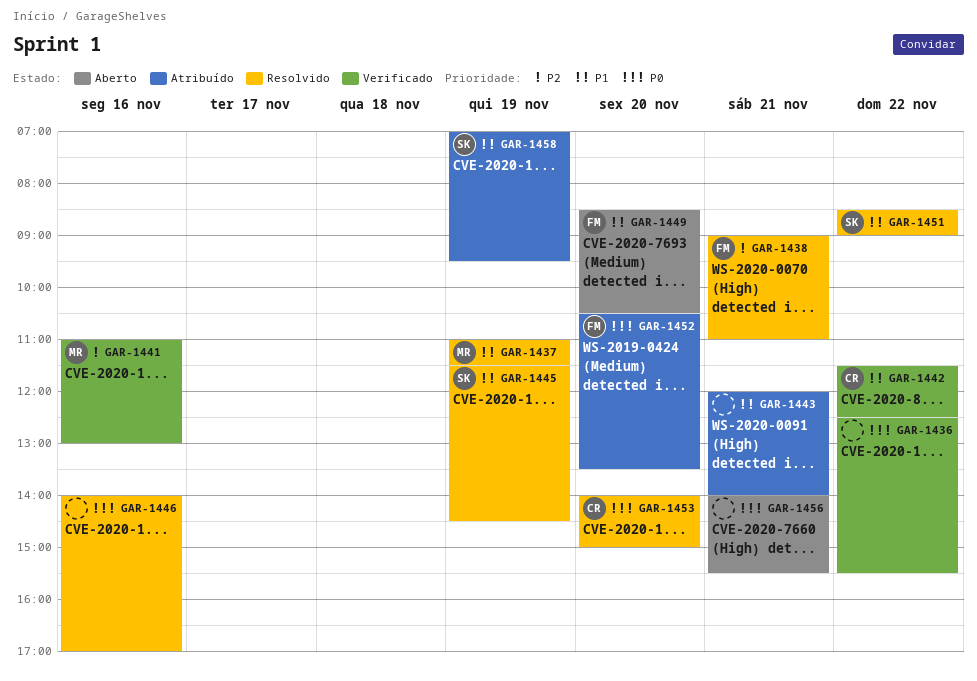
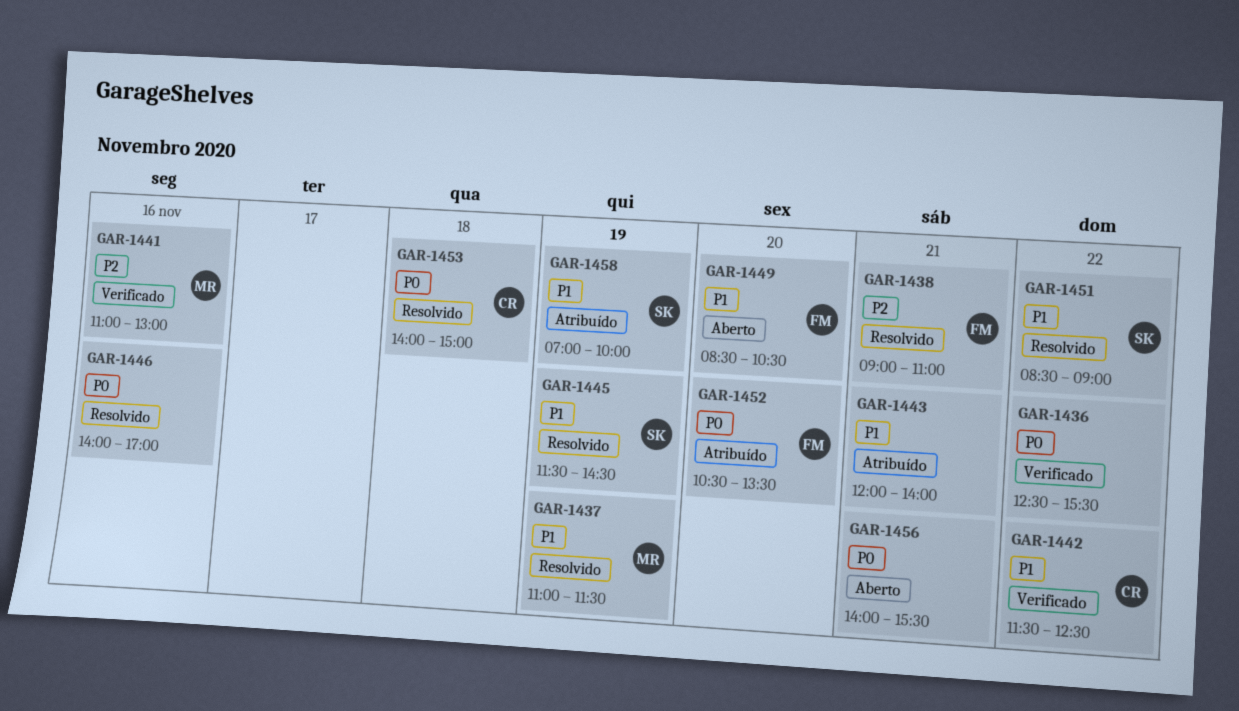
GAR-1453, day: Nov 20 -> Nov 18
GAR-1458, ends: 09:30 -> 10:00

